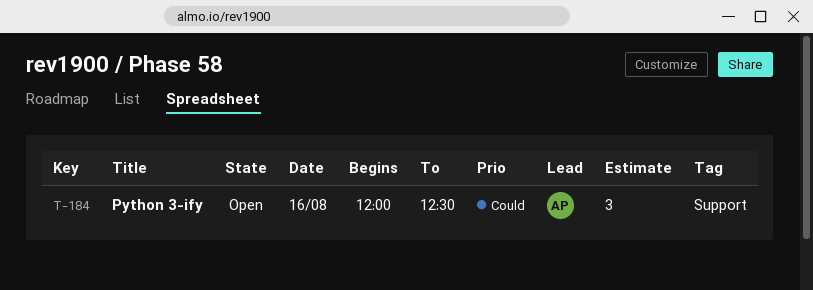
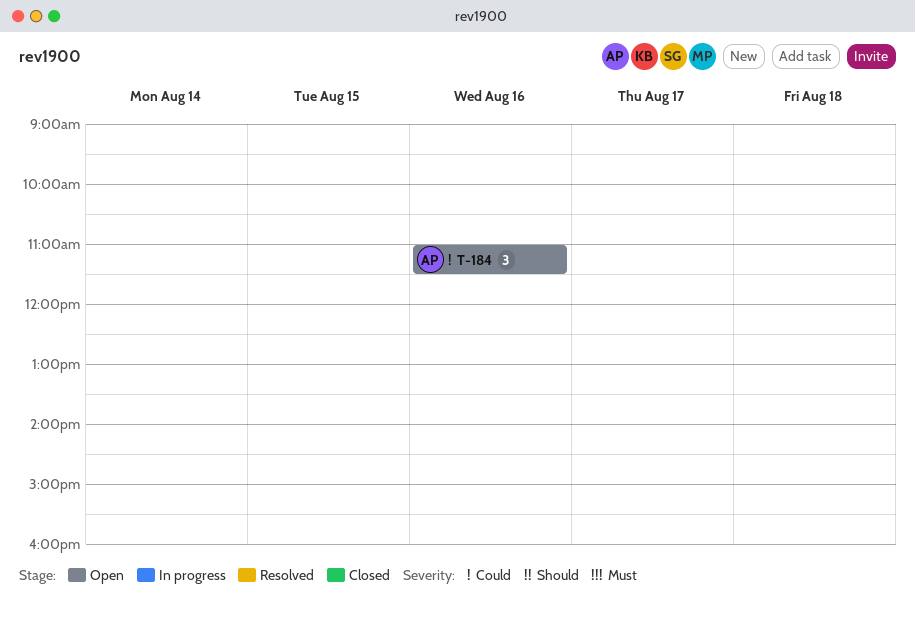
T-184, begins: 12:00 -> 11:00
T-184, ends: 12:30 -> 11:30

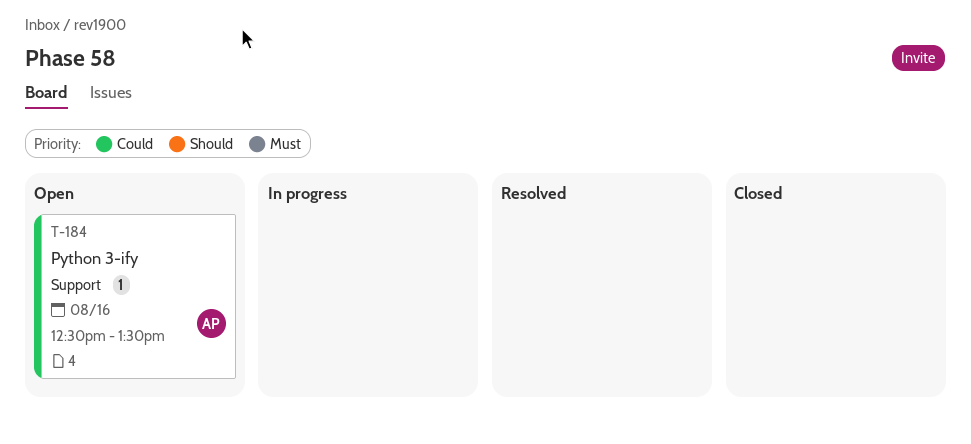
T-184, estimate: 3 -> 1
T-184, begins: 11:00 -> 12:30
T-184, ends: 11:30 -> 13:30

